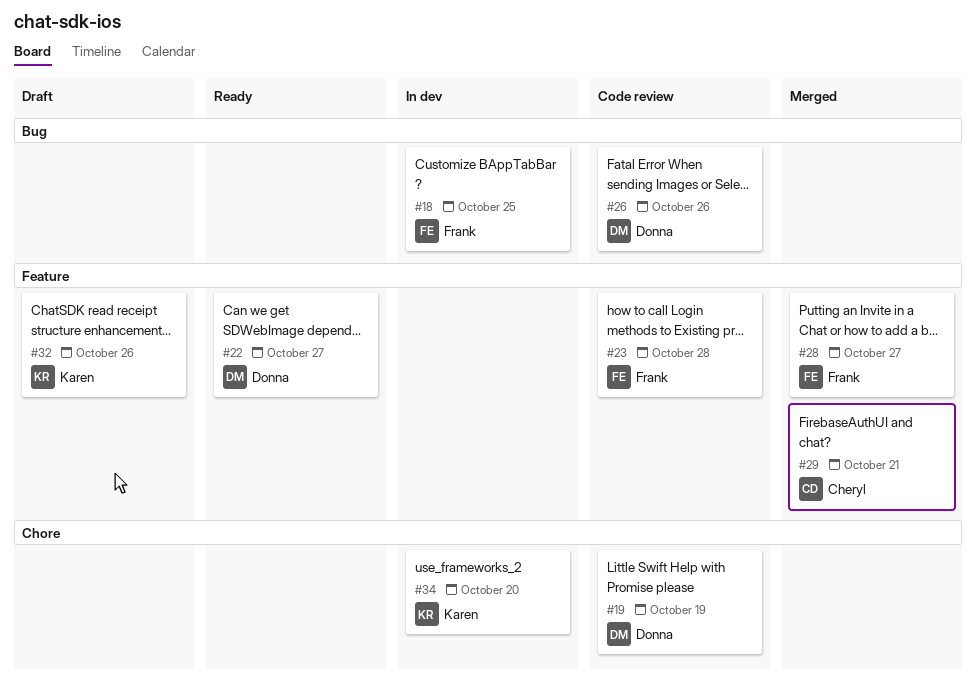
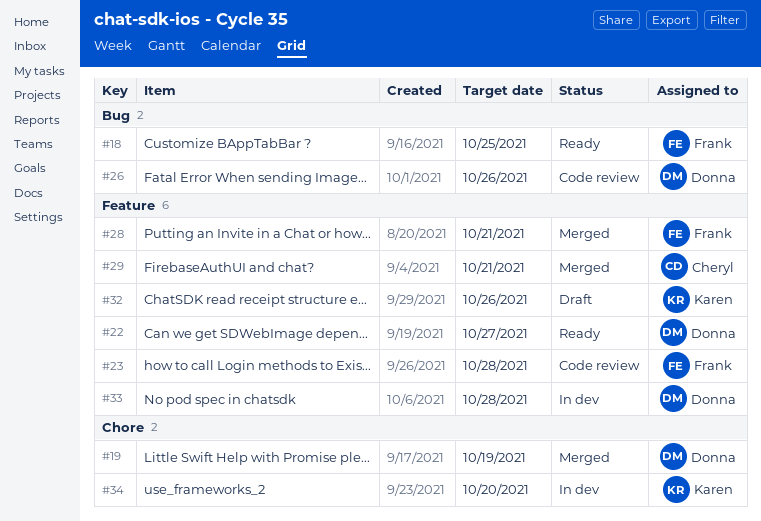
#18, status: In dev -> Ready
#19, status: Code review -> Merged
#28, due: Oct 27 -> Oct 21
#33: none -> present

